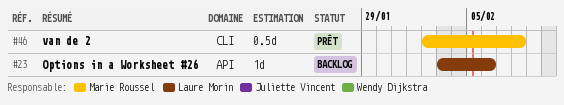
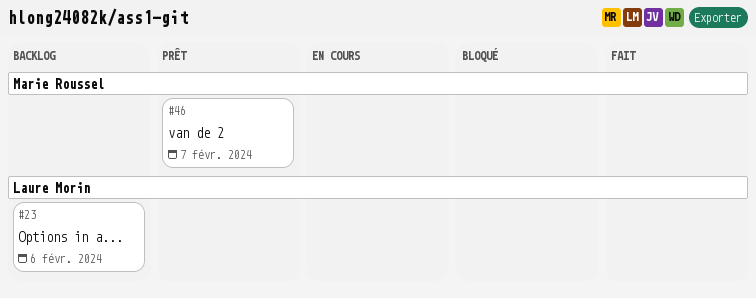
#46, due: Feb 8 -> Feb 7

